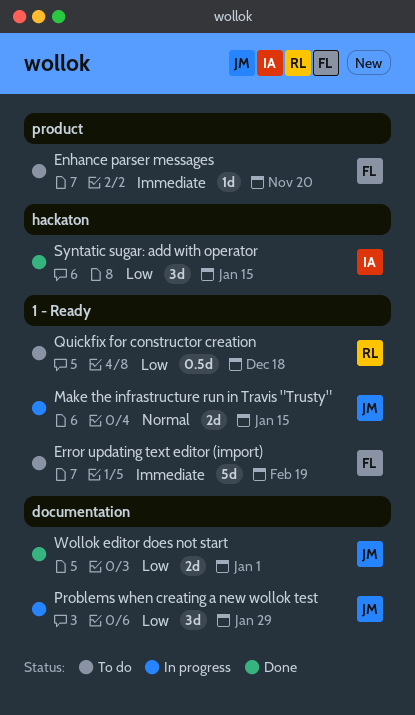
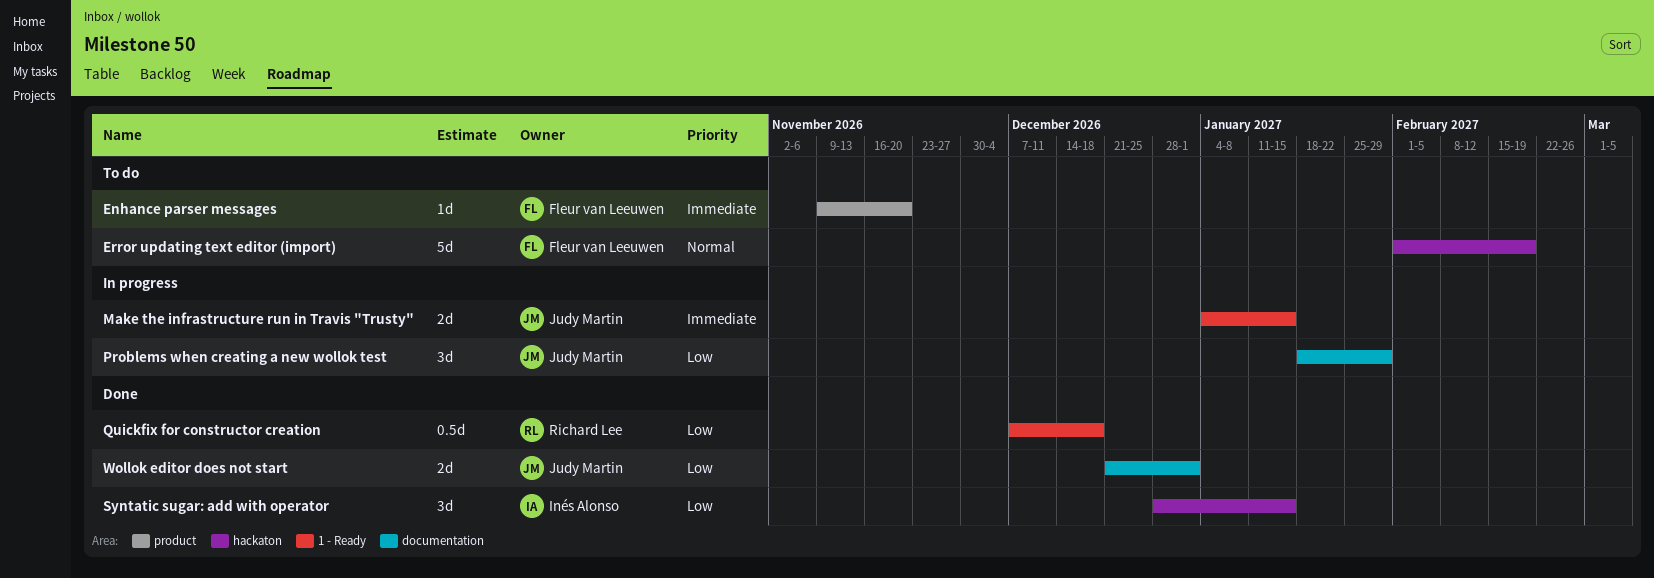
Error updating text editor (import), priority: Immediate -> Normal
Error updating text editor (import), label: 1 - Ready -> hackaton
Make the infrastructure run in Travis "Trusty", priority: Normal -> Immediate
Quickfix for constructor creation, status: To do -> Done

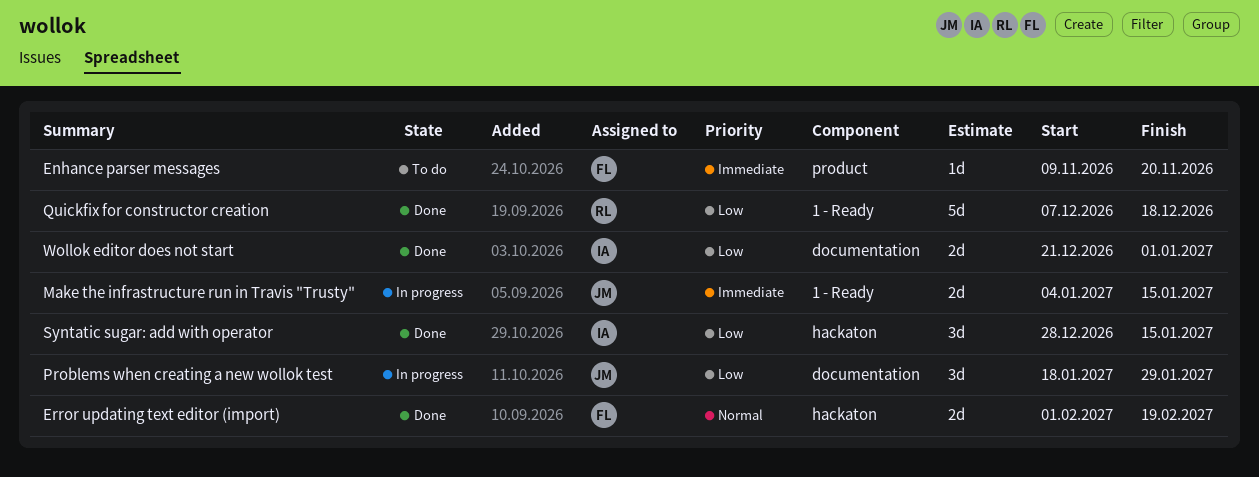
Error updating text editor (import), status: To do -> Done
Error updating text editor (import), estimate: 5d -> 2d
Quickfix for constructor creation, estimate: 0.5d -> 5d
Wollok editor does not start, owner: Judy Martin -> Inés Alonso

